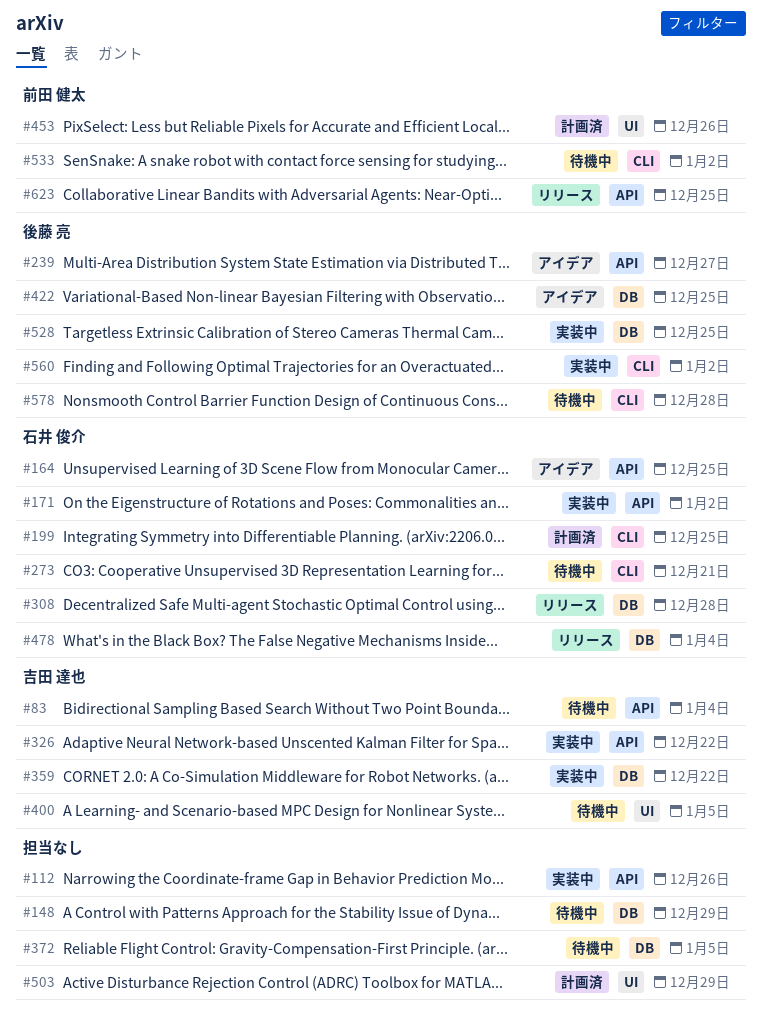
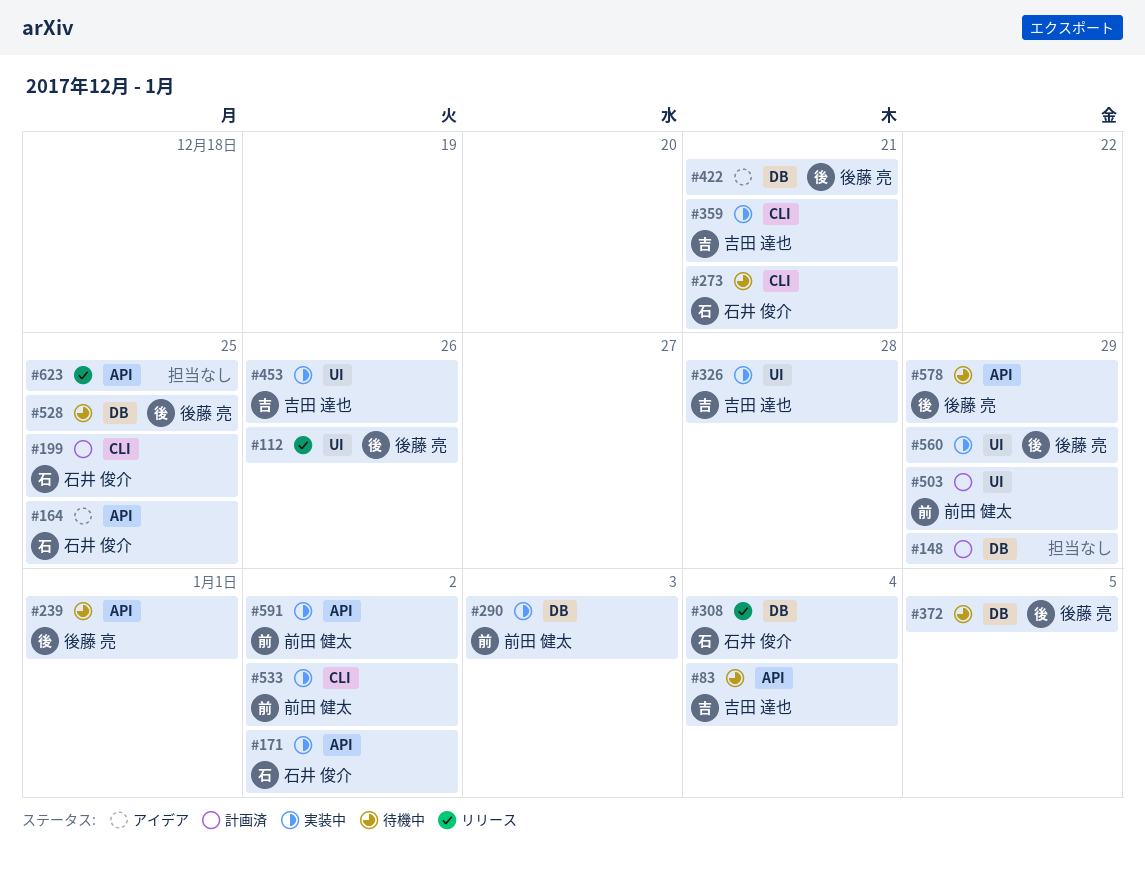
#112, status: 実装中 -> リリース
#112, owner: none -> 後藤 亮
#112, label: API -> UI
#148, status: 待機中 -> 計画済
#239, status: アイデア -> 待機中
#239, due: Dec 27 -> Jan 1
#290: none -> present
#308, due: Dec 28 -> Jan 4
#326, label: API -> UI
#326, due: Dec 22 -> Dec 28
#359, label: DB -> CLI
#359, due: Dec 22 -> Dec 21
#372, owner: none -> 後藤 亮
#400: present -> none
#422, due: Dec 25 -> Dec 21
#453, status: 計画済 -> 実装中
#453, owner: 前田 健太 -> 吉田 達也
#478: present -> none
#503, owner: none -> 前田 健太
#528, status: 実装中 -> 待機中
#533, status: 待機中 -> 実装中
#560, label: CLI -> UI
#560, due: Jan 2 -> Dec 29
#578, label: CLI -> API
#578, due: Dec 28 -> Dec 29
#591: none -> present
#623, owner: 前田 健太 -> none

